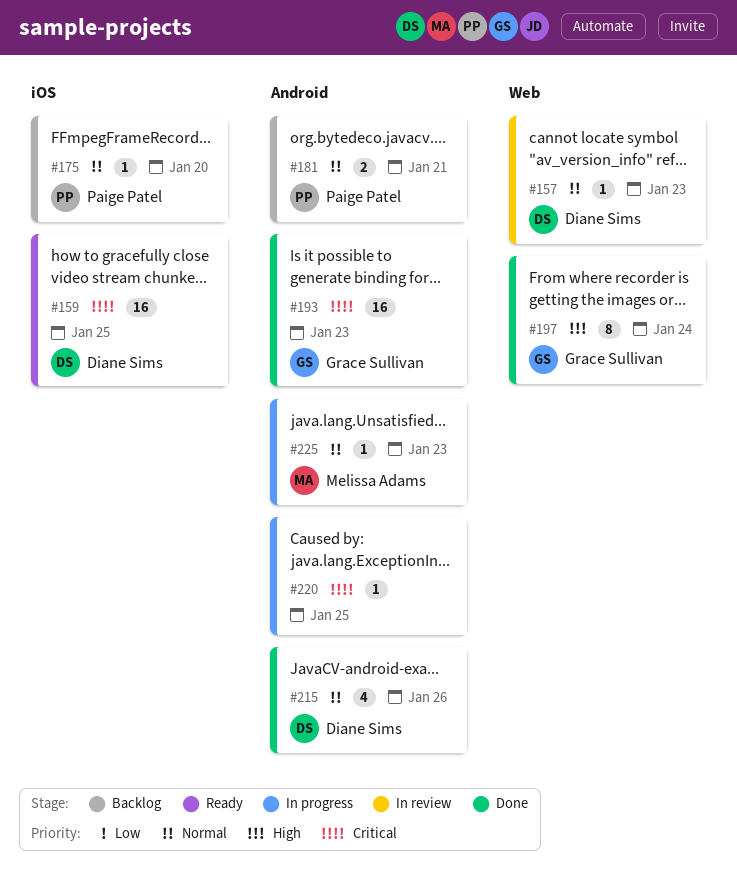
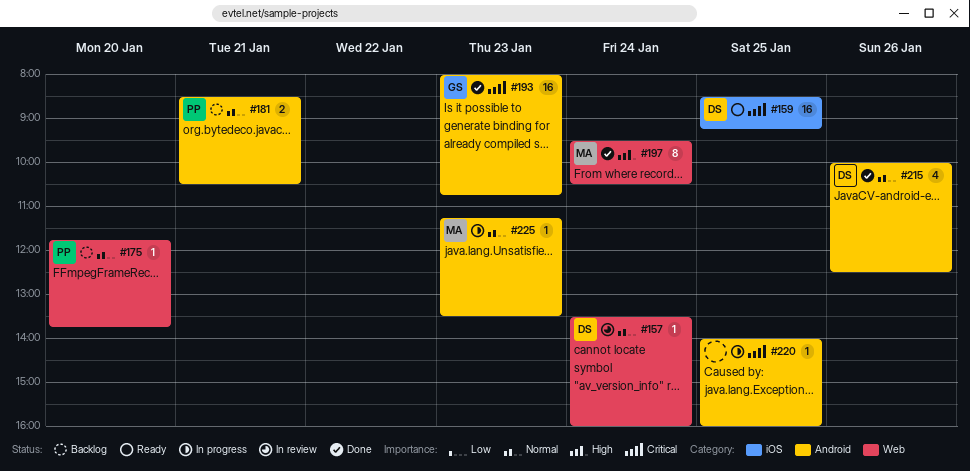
#157, day: Jan 23 -> Jan 24
#175, label: iOS -> Web
#197, owner: Grace Sullivan -> Melissa Adams

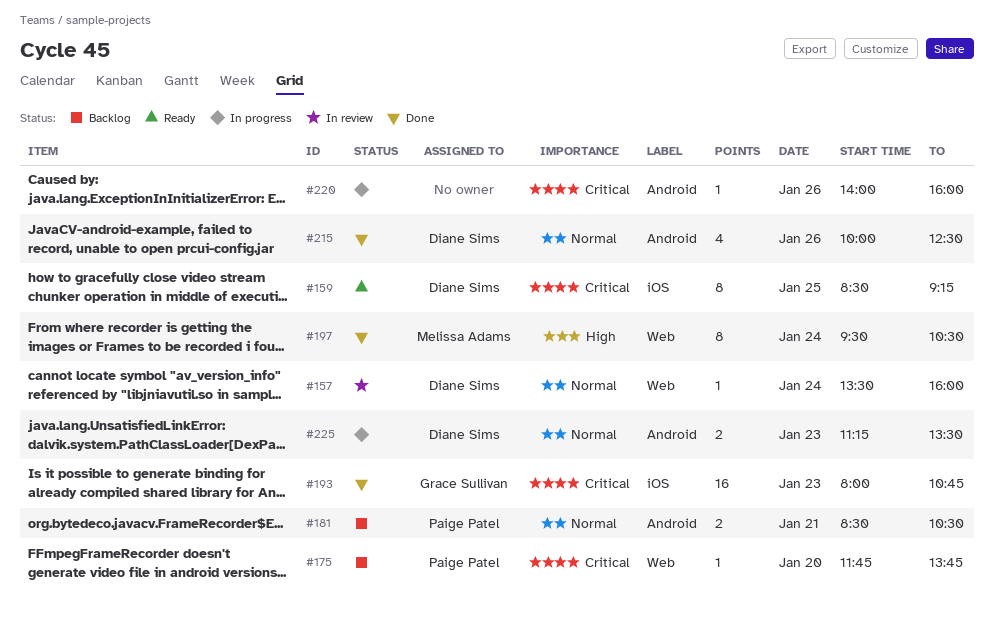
#159, estimate: 16 -> 8
#175, priority: Normal -> Critical
#193, label: Android -> iOS
#220, day: Jan 25 -> Jan 26
#225, owner: Melissa Adams -> Diane Sims
#225, estimate: 1 -> 2

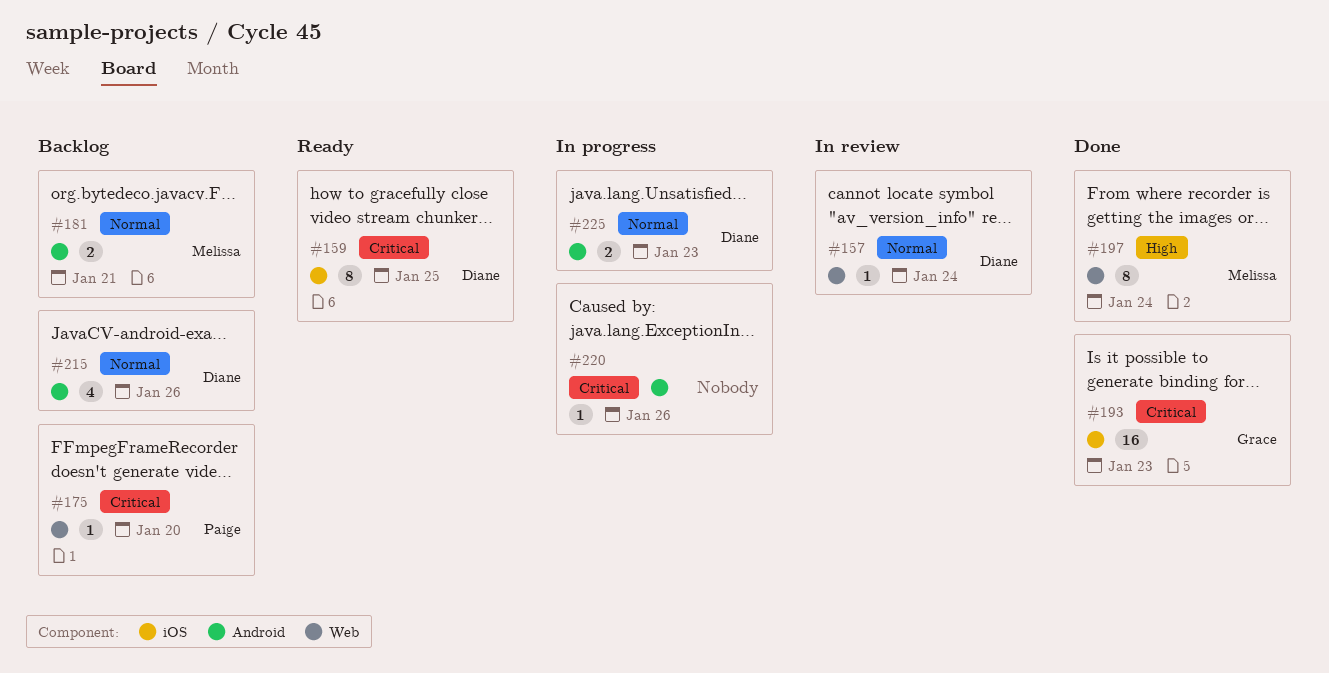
#181, owner: Paige Patel -> Melissa Adams
#215, status: Done -> Backlog

